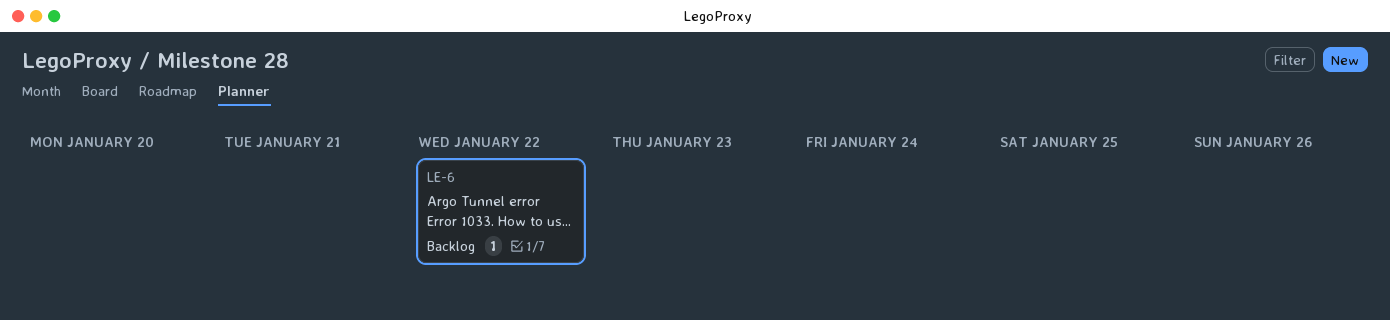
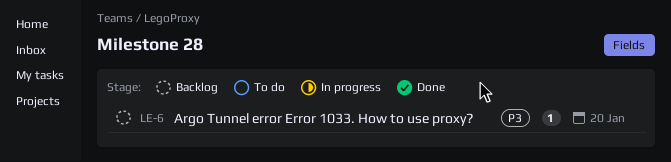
LE-6, due: Jan 22 -> Jan 20

